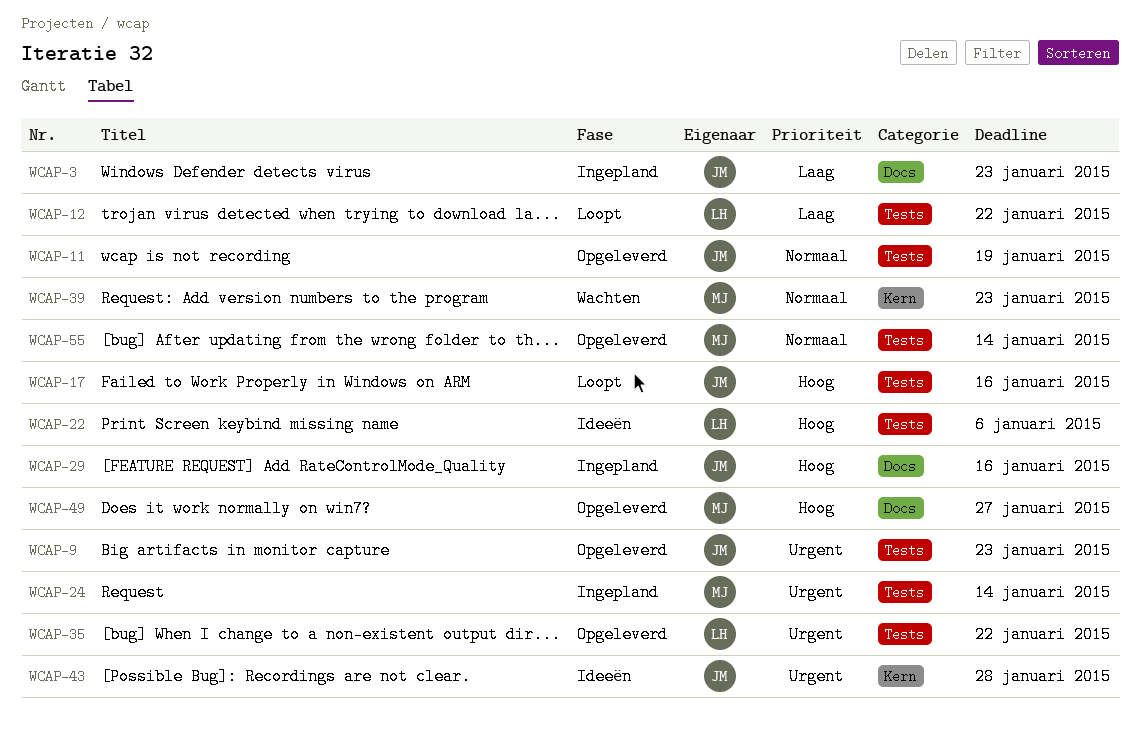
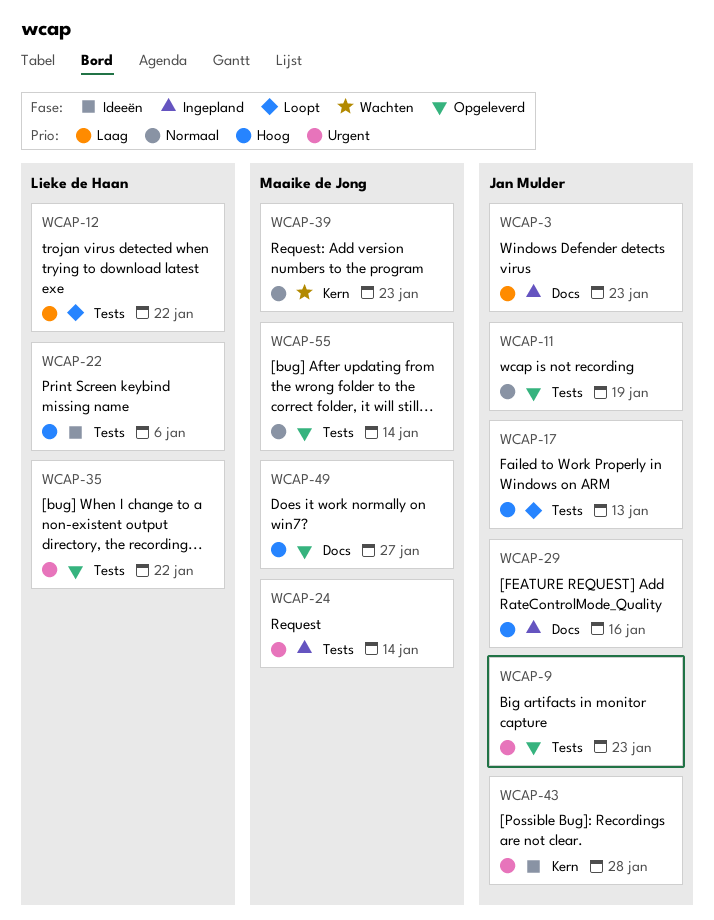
WCAP-17, due: Jan 16 -> Jan 13

